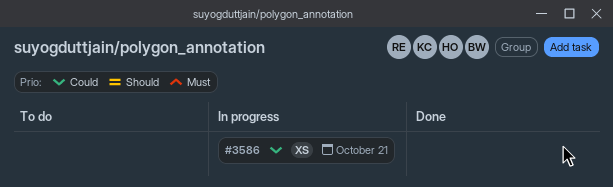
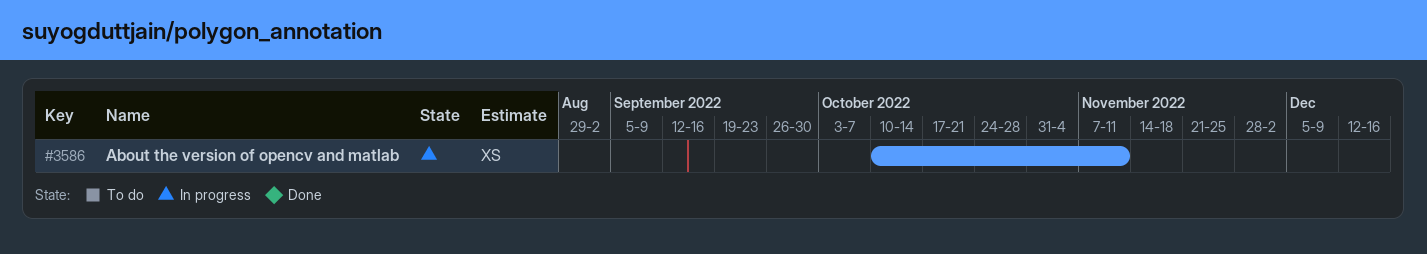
#3586, due: Oct 21 -> Nov 11

